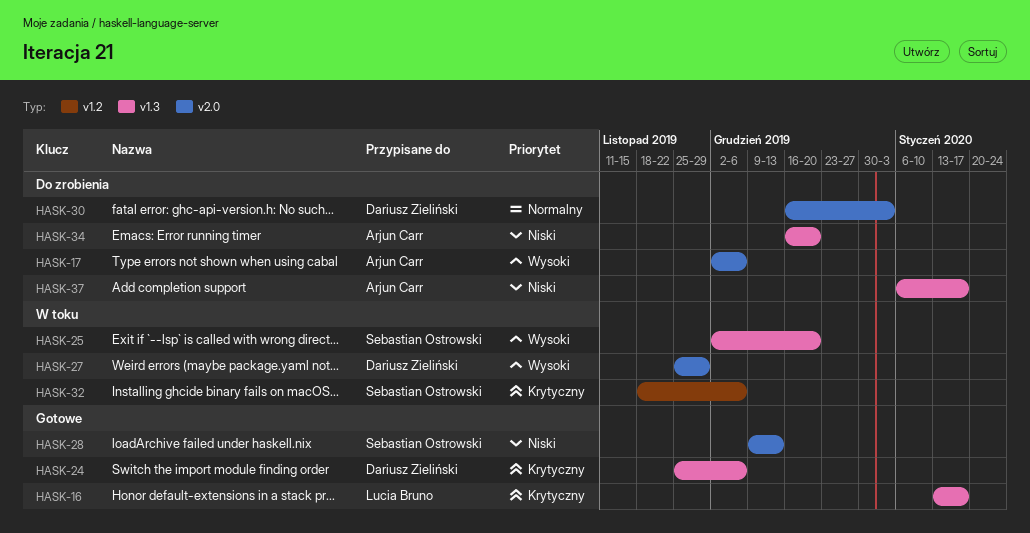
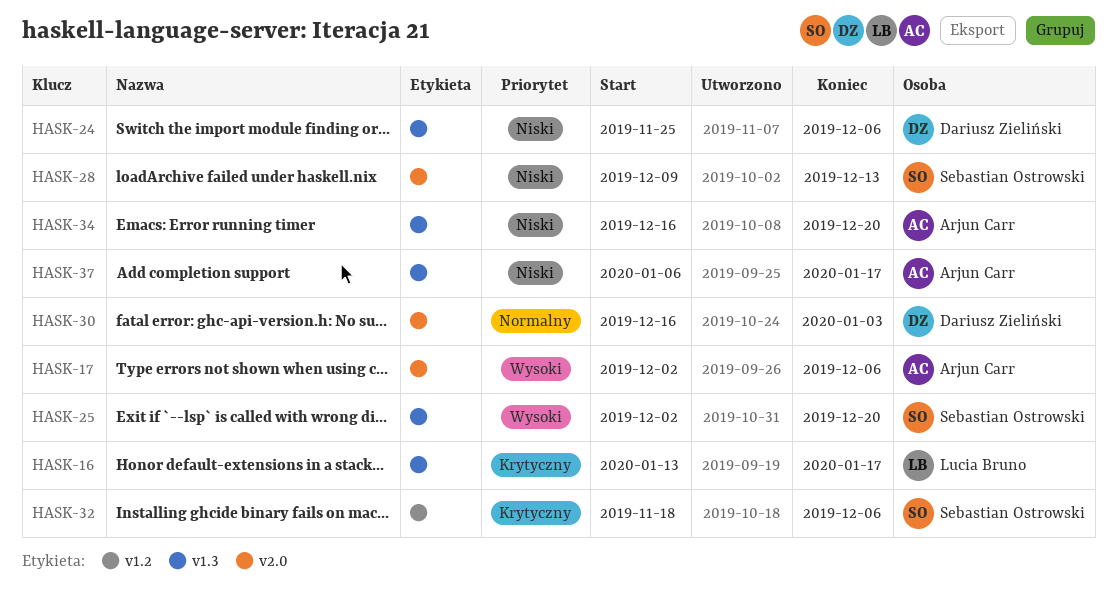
HASK-24, priority: Krytyczny -> Niski
HASK-27: present -> none

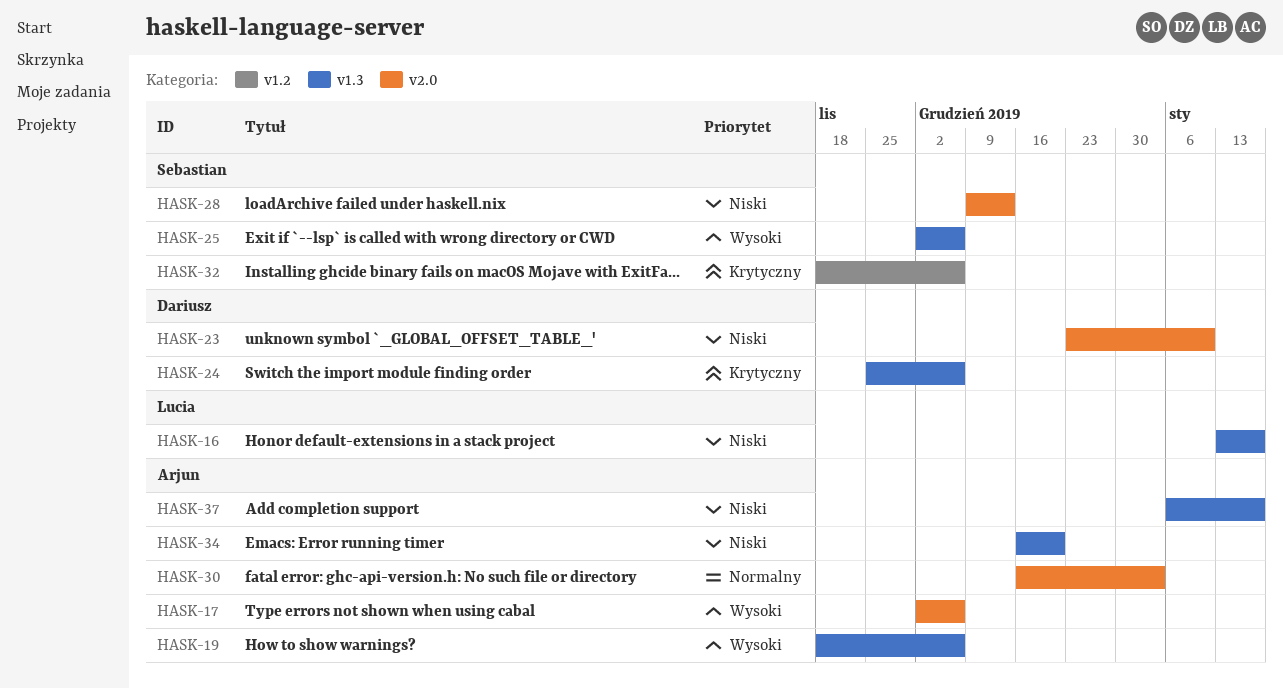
HASK-16, priority: Krytyczny -> Niski
HASK-19: none -> present
HASK-23: none -> present
HASK-24, priority: Niski -> Krytyczny
HASK-25, due: Dec 20 -> Dec 6
HASK-30, owner: Dariusz Zieliński -> Arjun Carr

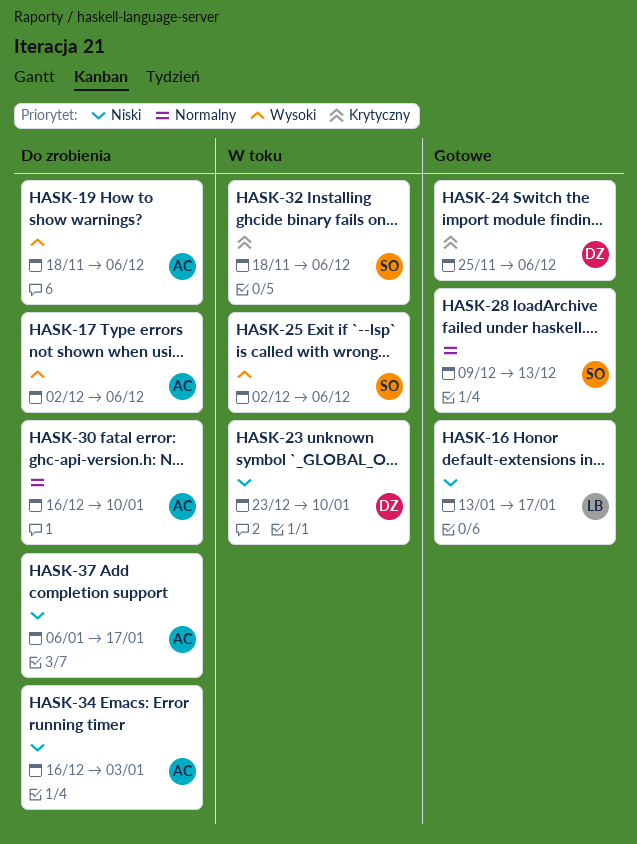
HASK-28, priority: Niski -> Normalny
HASK-30, due: Jan 3 -> Jan 10
HASK-34, due: Dec 20 -> Jan 3

